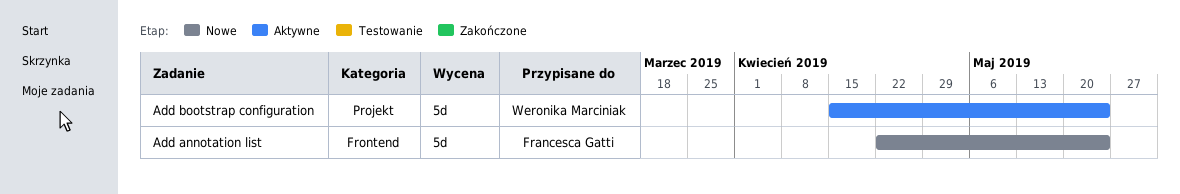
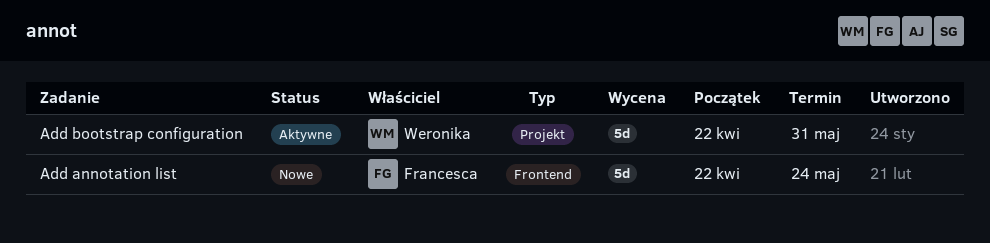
Add bootstrap configuration, start: Apr 15 -> Apr 22
Add bootstrap configuration, due: May 24 -> May 31

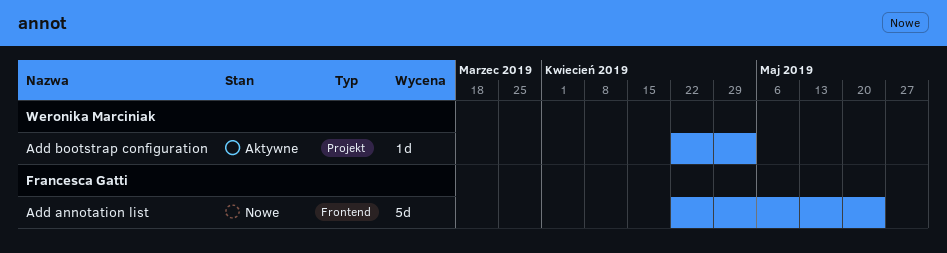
Add bootstrap configuration, estimate: 5d -> 1d
Add bootstrap configuration, due: May 31 -> May 3

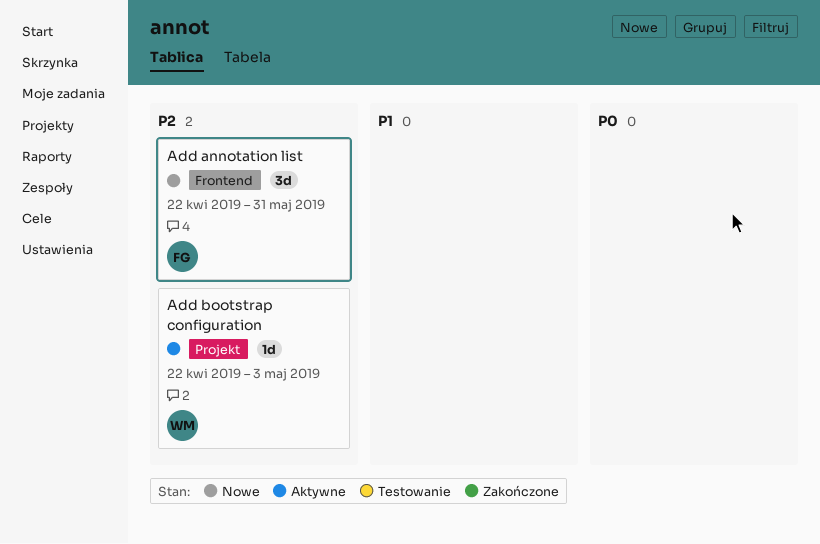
Add annotation list, estimate: 5d -> 3d
Add annotation list, due: May 24 -> May 31

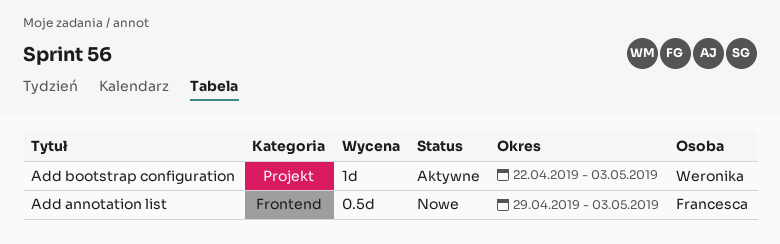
Add annotation list, estimate: 3d -> 0.5d
Add annotation list, start: Apr 22 -> Apr 29
Add annotation list, due: May 31 -> May 3

